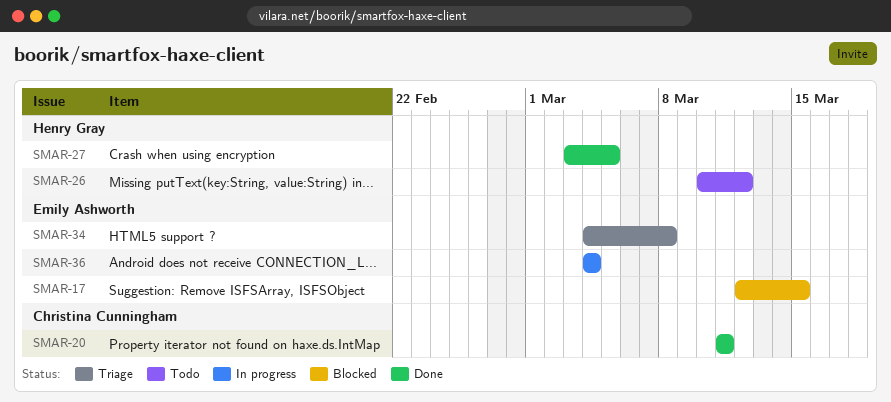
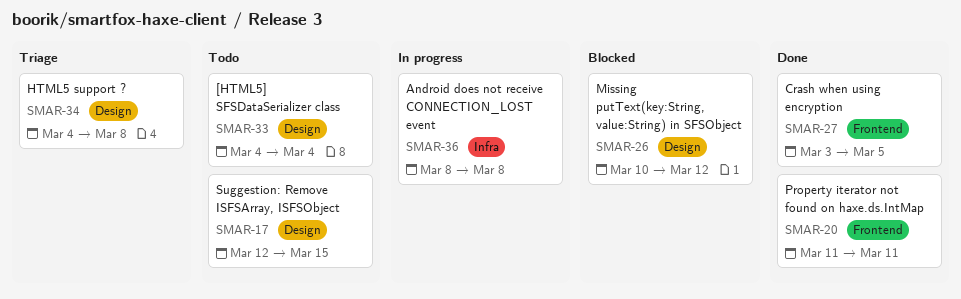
SMAR-17, status: Blocked -> Todo
SMAR-26, status: Todo -> Blocked
SMAR-33: none -> present
SMAR-36, start: Mar 4 -> Mar 8
SMAR-36, due: Mar 4 -> Mar 8

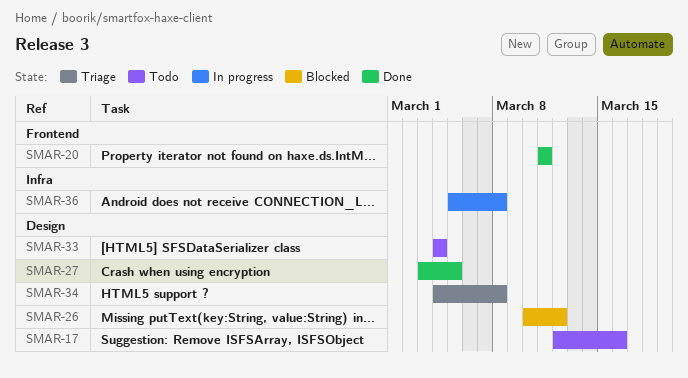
SMAR-17, due: Mar 15 -> Mar 16
SMAR-27, label: Frontend -> Design
SMAR-36, start: Mar 8 -> Mar 5

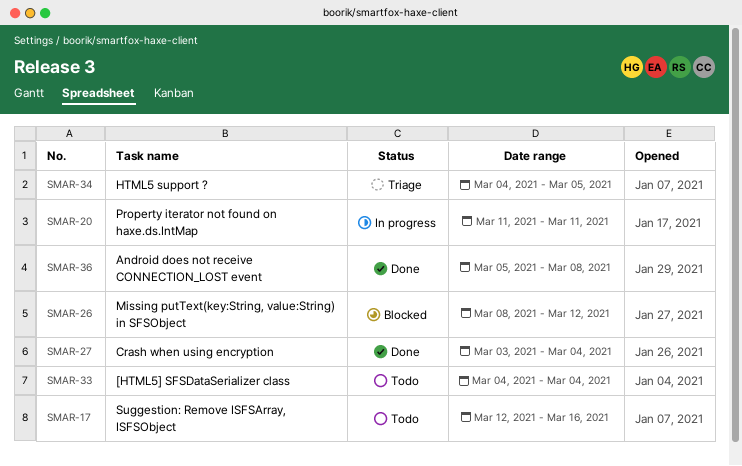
SMAR-20, status: Done -> In progress
SMAR-26, start: Mar 10 -> Mar 8
SMAR-27, due: Mar 5 -> Mar 4
SMAR-34, due: Mar 8 -> Mar 5
SMAR-36, status: In progress -> Done

